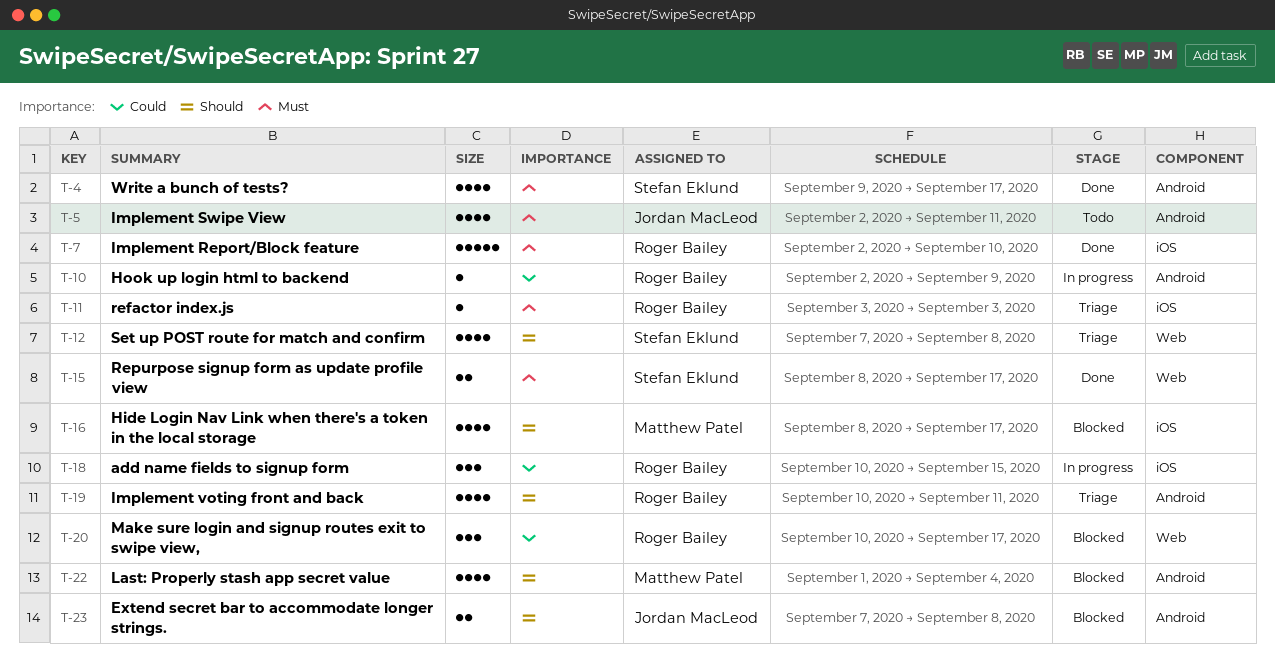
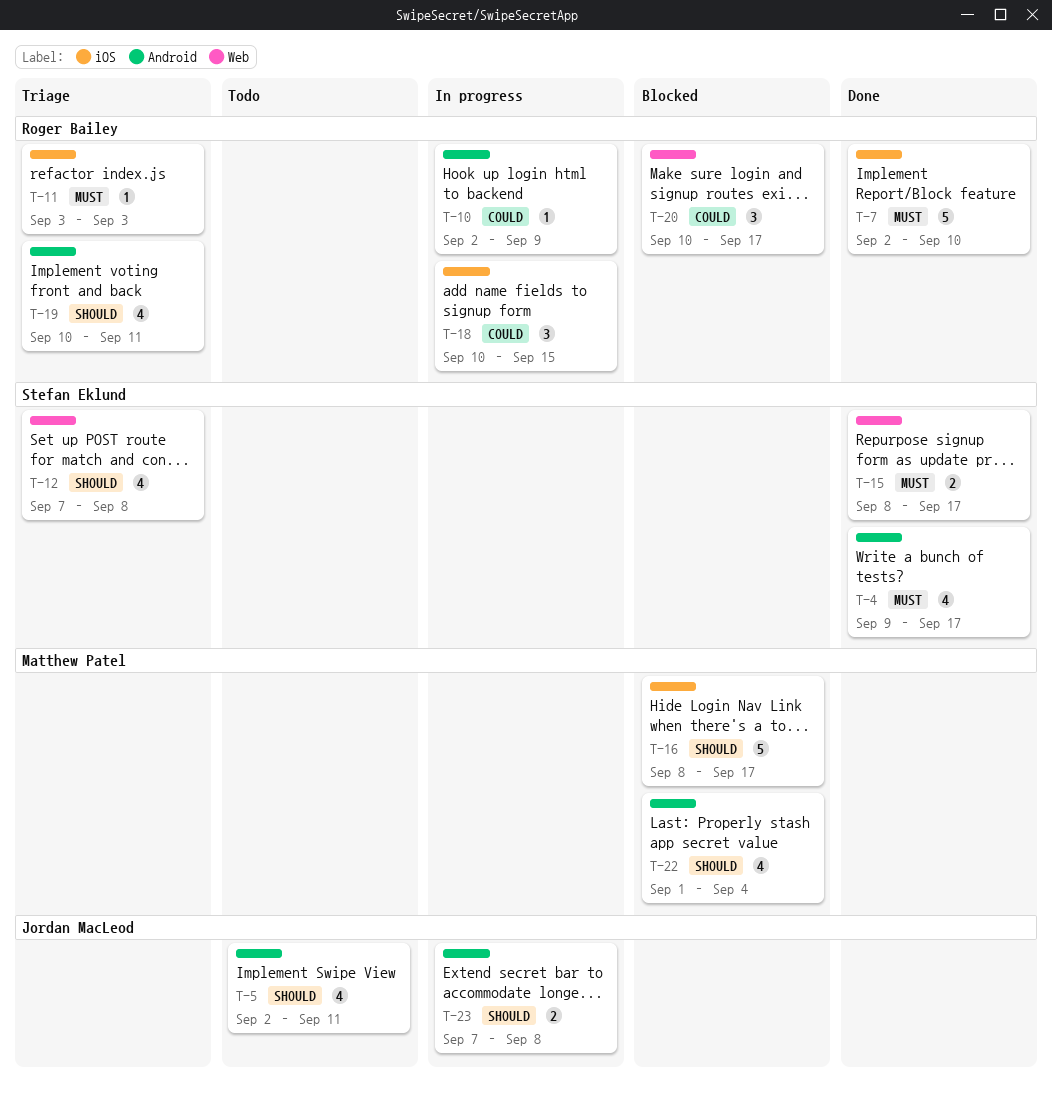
T-5, priority: Must -> Should
T-16, estimate: 4 -> 5
T-23, status: Blocked -> In progress

